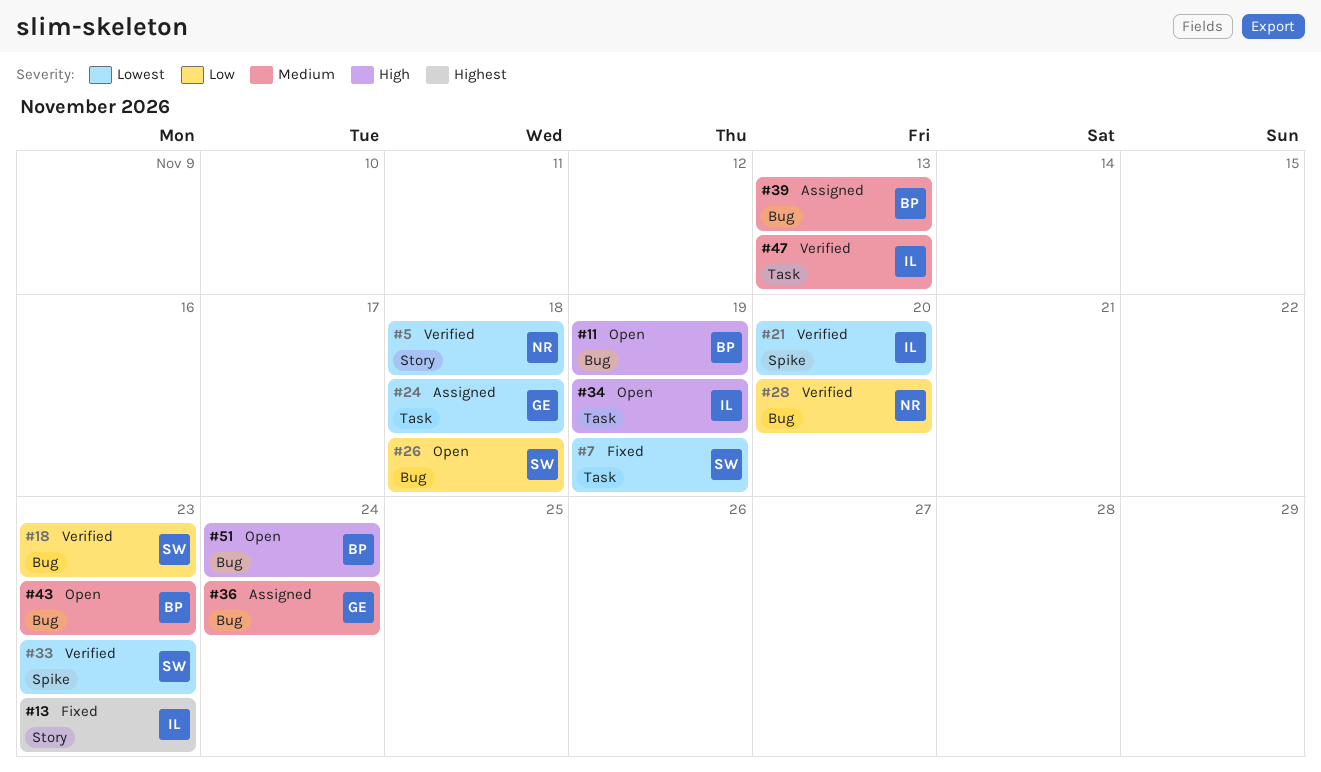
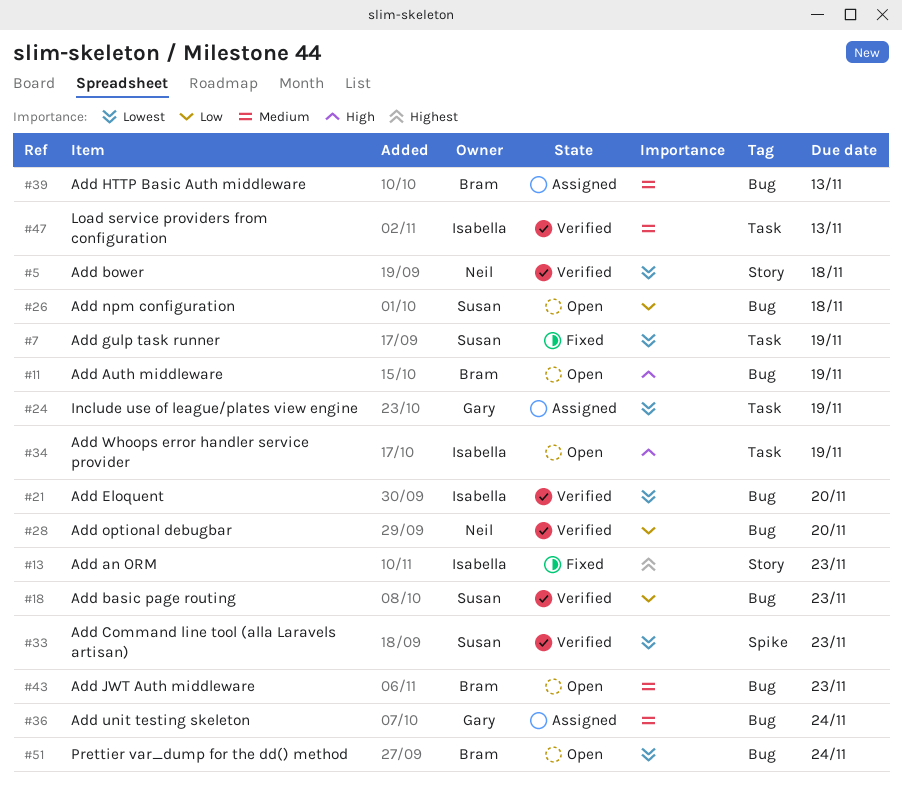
#21, label: Spike -> Bug
#24, due: Nov 18 -> Nov 19
#51, priority: High -> Lowest

